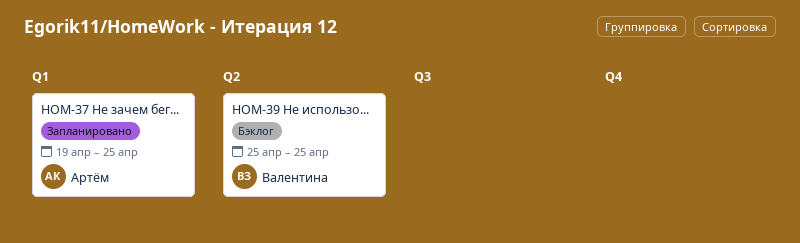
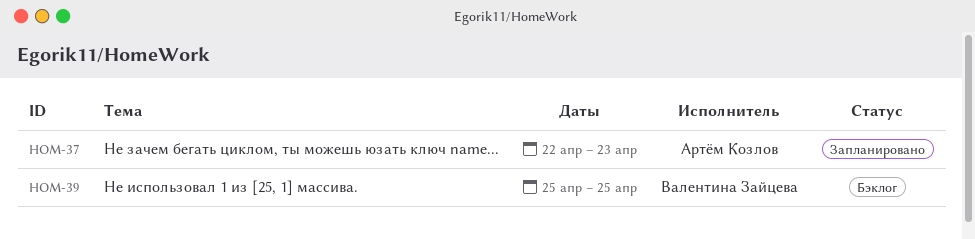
HOM-37, start: Apr 19 -> Apr 22
HOM-37, due: Apr 25 -> Apr 23

